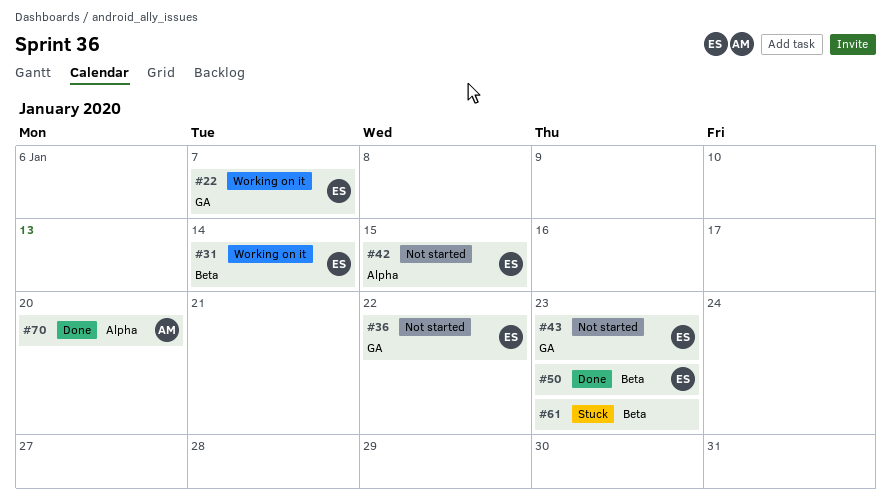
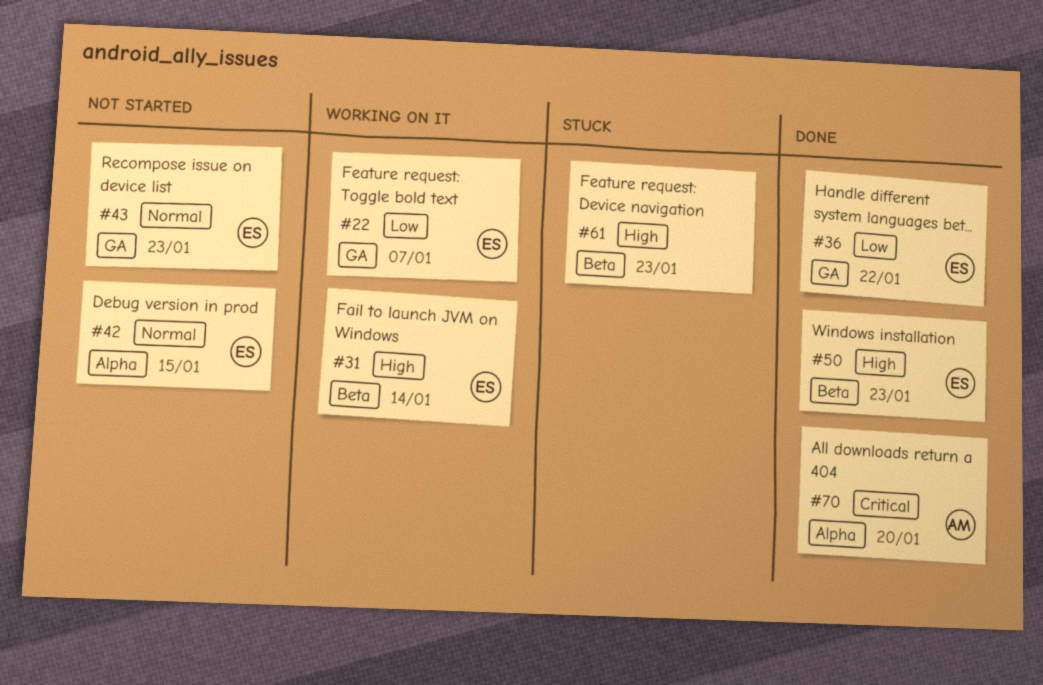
#36, status: Not started -> Done

